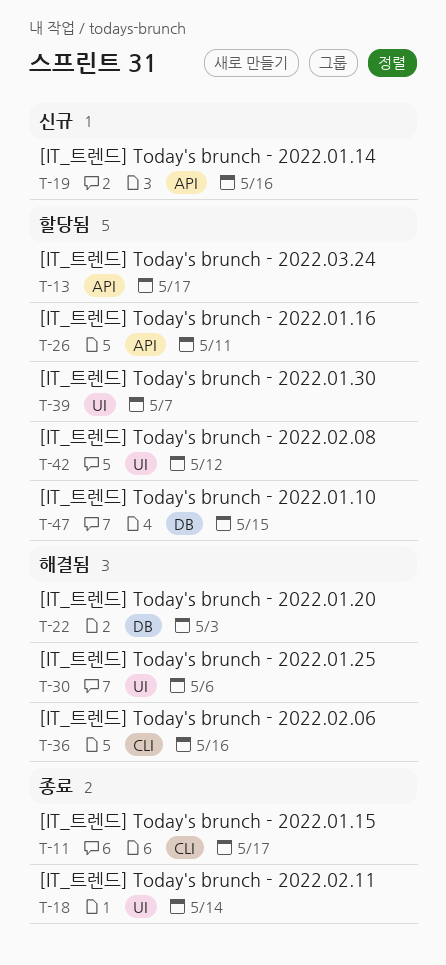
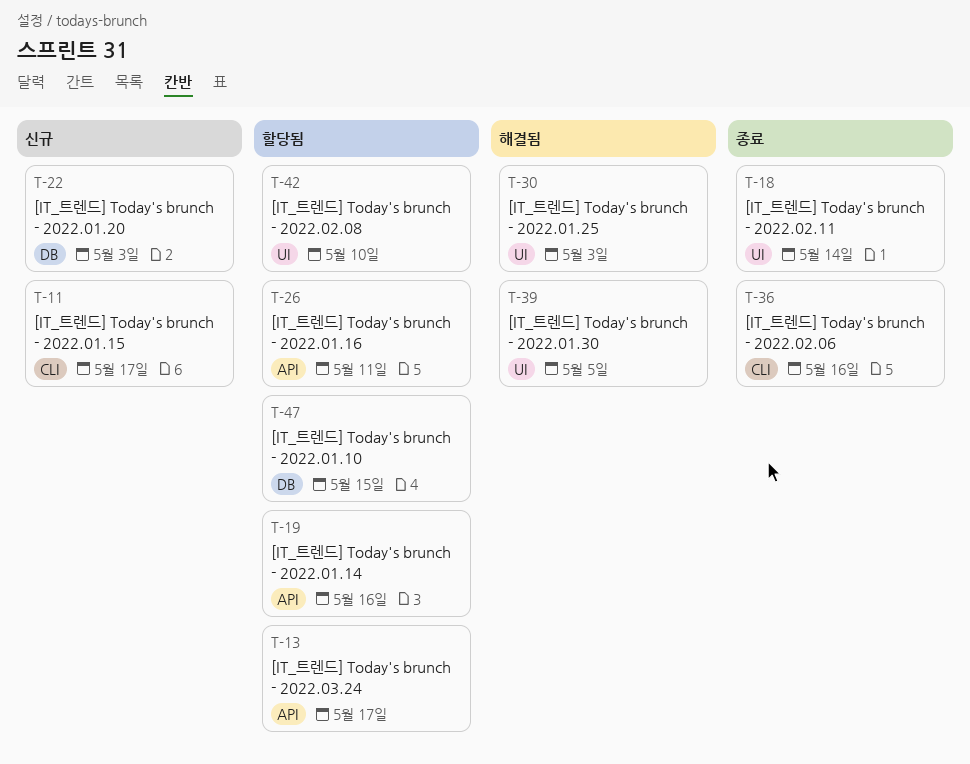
T-11, status: 종료 -> 신규
T-19, status: 신규 -> 할당됨
T-22, status: 해결됨 -> 신규
T-30, due: May 6 -> May 3
T-36, status: 해결됨 -> 종료
T-39, status: 할당됨 -> 해결됨
T-39, due: May 7 -> May 5
T-42, due: May 12 -> May 10

